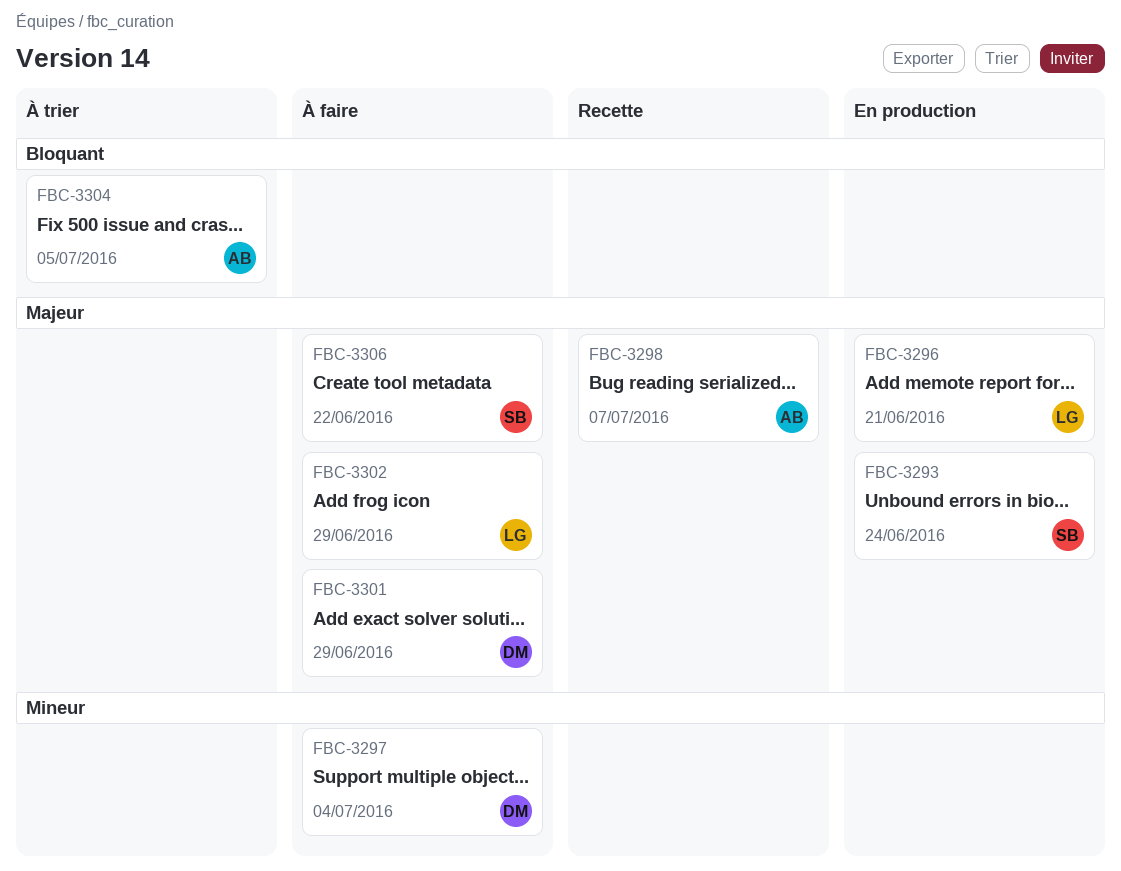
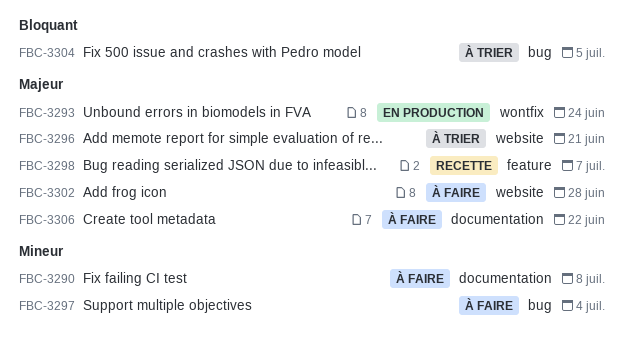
FBC-3290: none -> present
FBC-3296, status: En production -> À trier
FBC-3301: present -> none
FBC-3302, due: Jun 29 -> Jun 28

